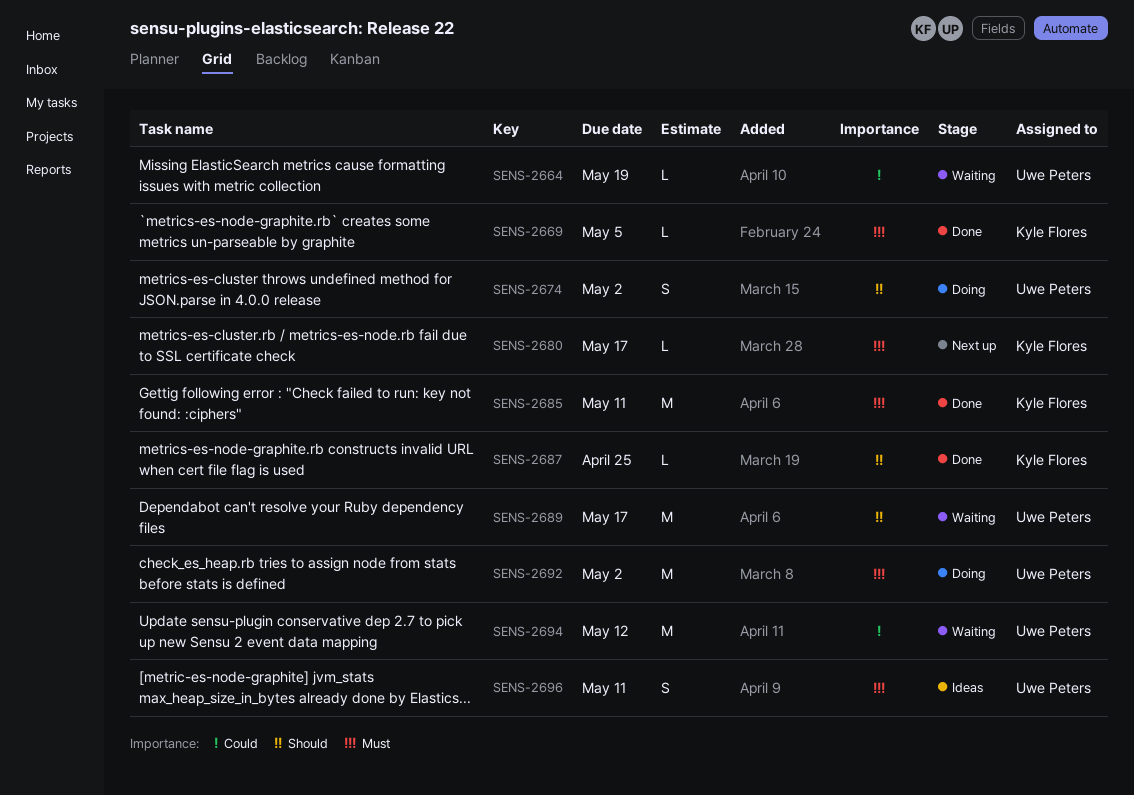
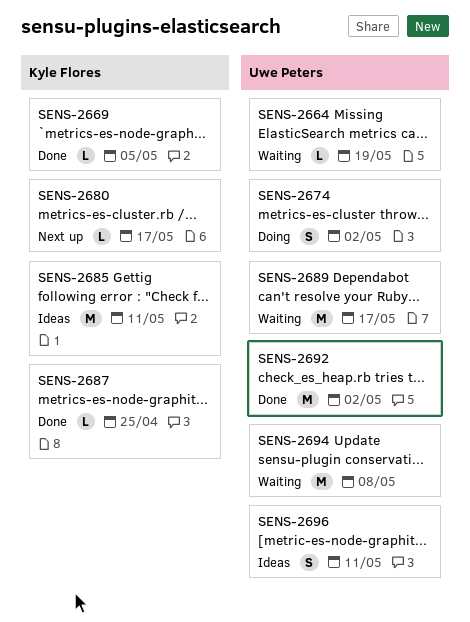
SENS-2685, status: Done -> Ideas
SENS-2692, status: Doing -> Done
SENS-2694, due: May 12 -> May 8

